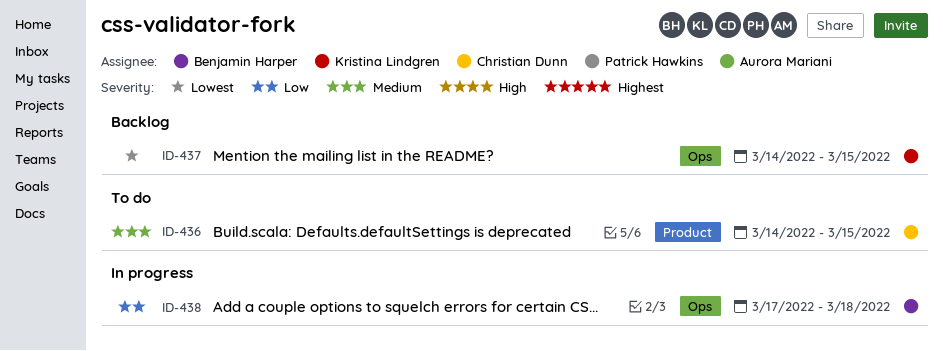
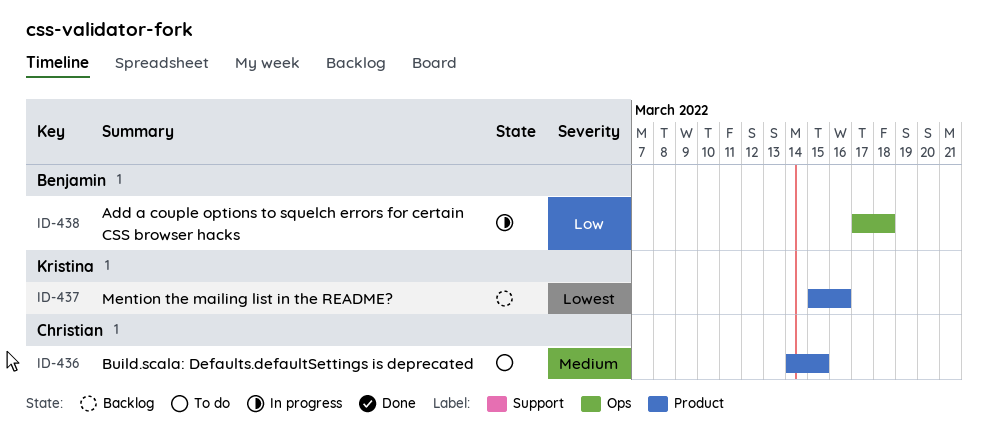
ID-437, label: Ops -> Product
ID-437, start: Mar 14 -> Mar 15
ID-437, due: Mar 15 -> Mar 16

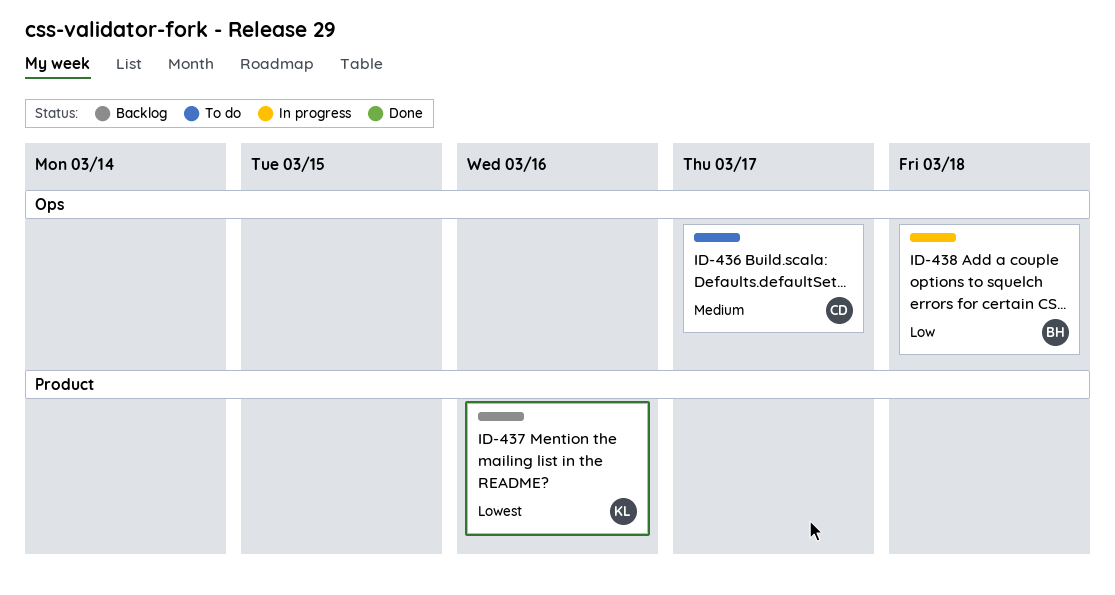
ID-436, label: Product -> Ops
ID-436, due: Mar 15 -> Mar 17

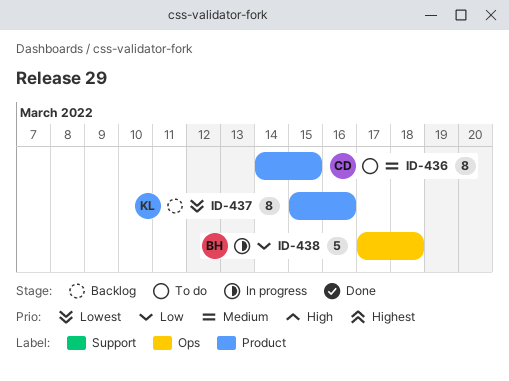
ID-436, label: Ops -> Product
ID-436, due: Mar 17 -> Mar 15

